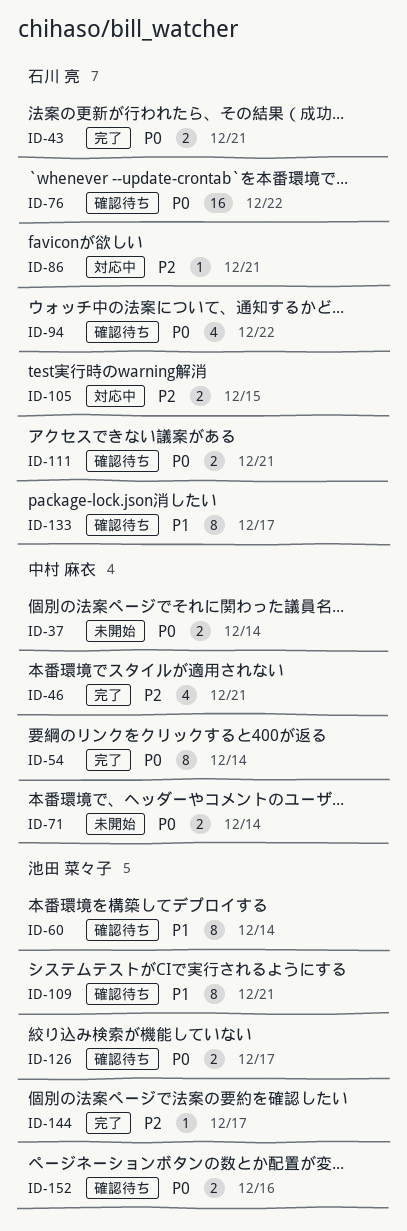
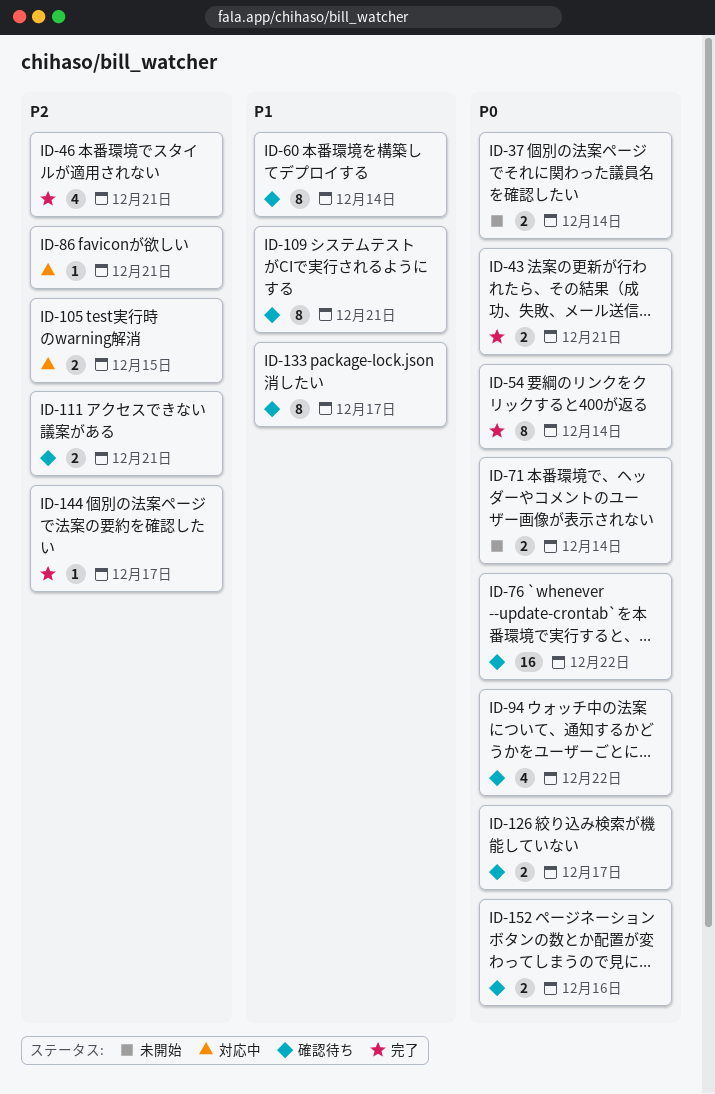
ID-111, priority: P0 -> P2

